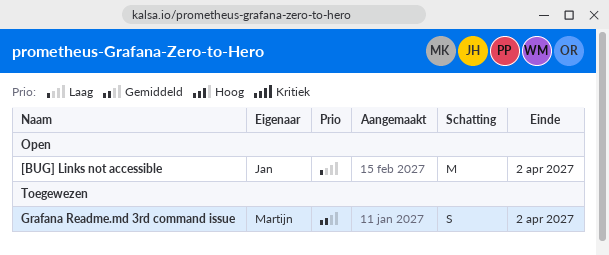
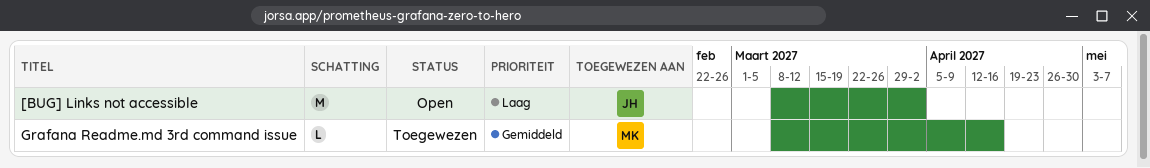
Grafana Readme.md 3rd command issue, estimate: S -> L
Grafana Readme.md 3rd command issue, due: Apr 2 -> Apr 16

